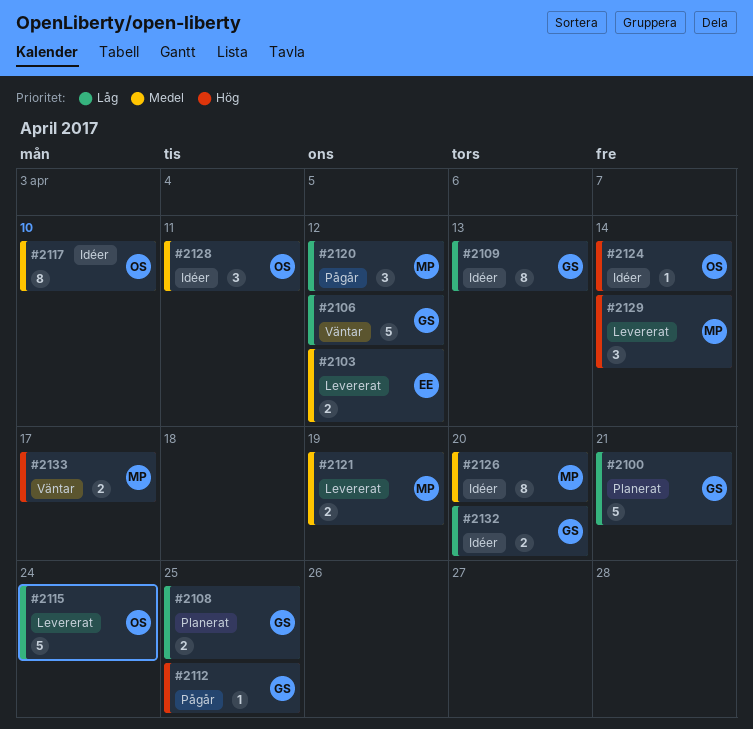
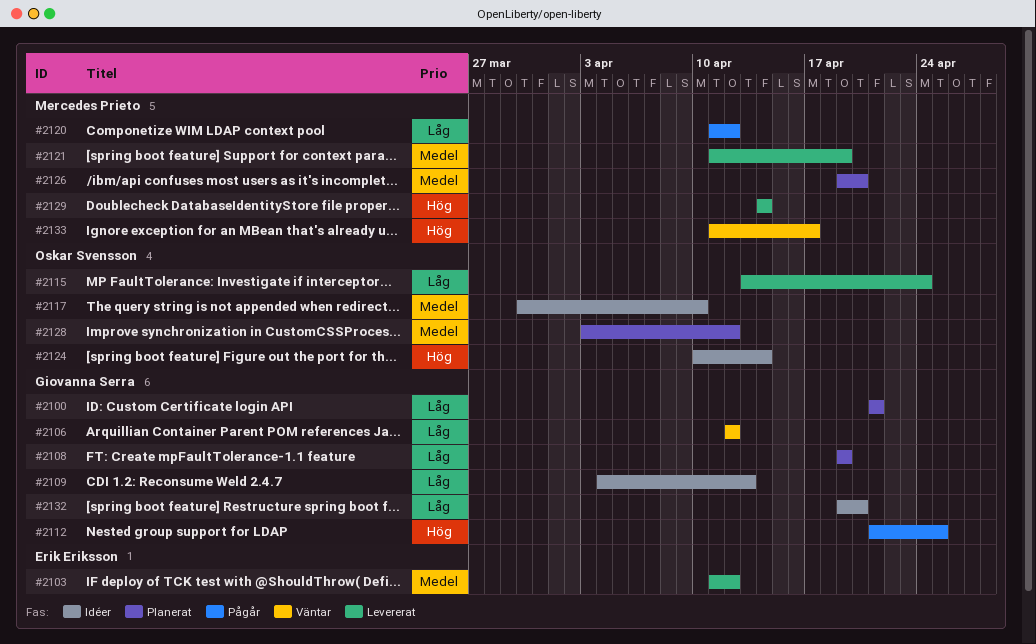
#2108, due: Apr 25 -> Apr 19
#2126, status: Idéer -> Planerat
#2128, status: Idéer -> Planerat
#2128, due: Apr 11 -> Apr 12

